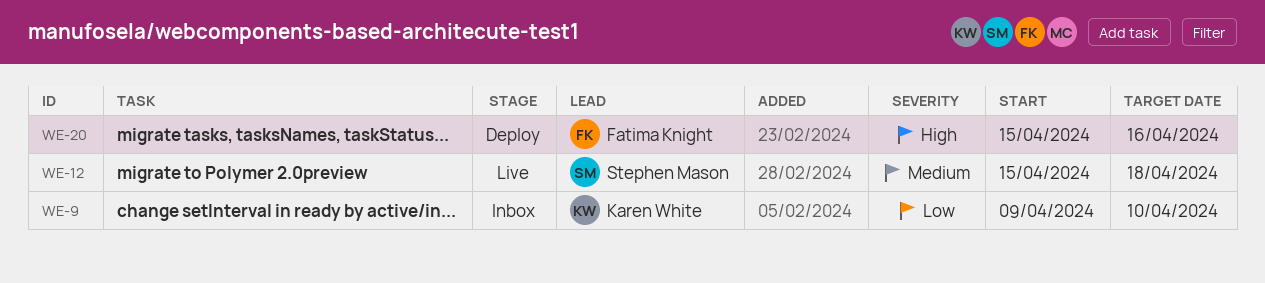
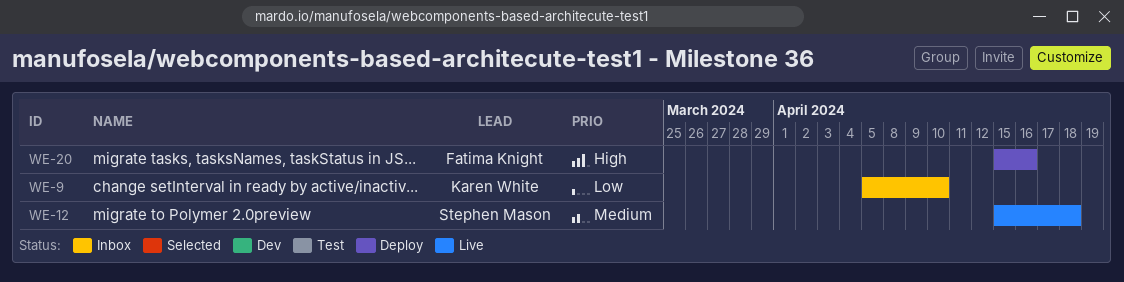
WE-9, start: Apr 9 -> Apr 5

